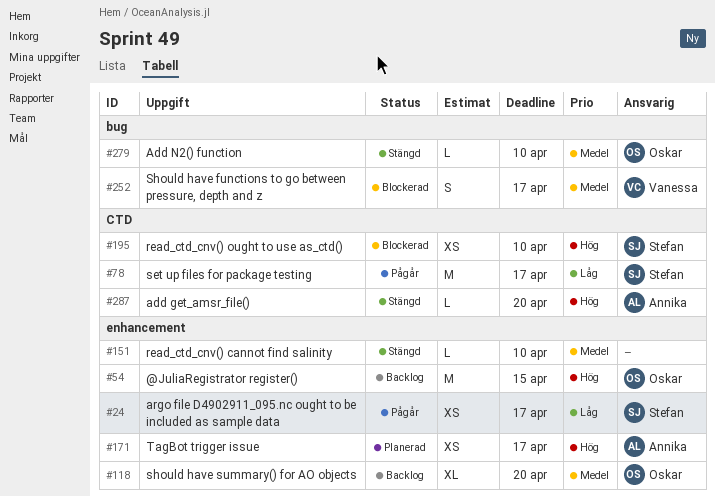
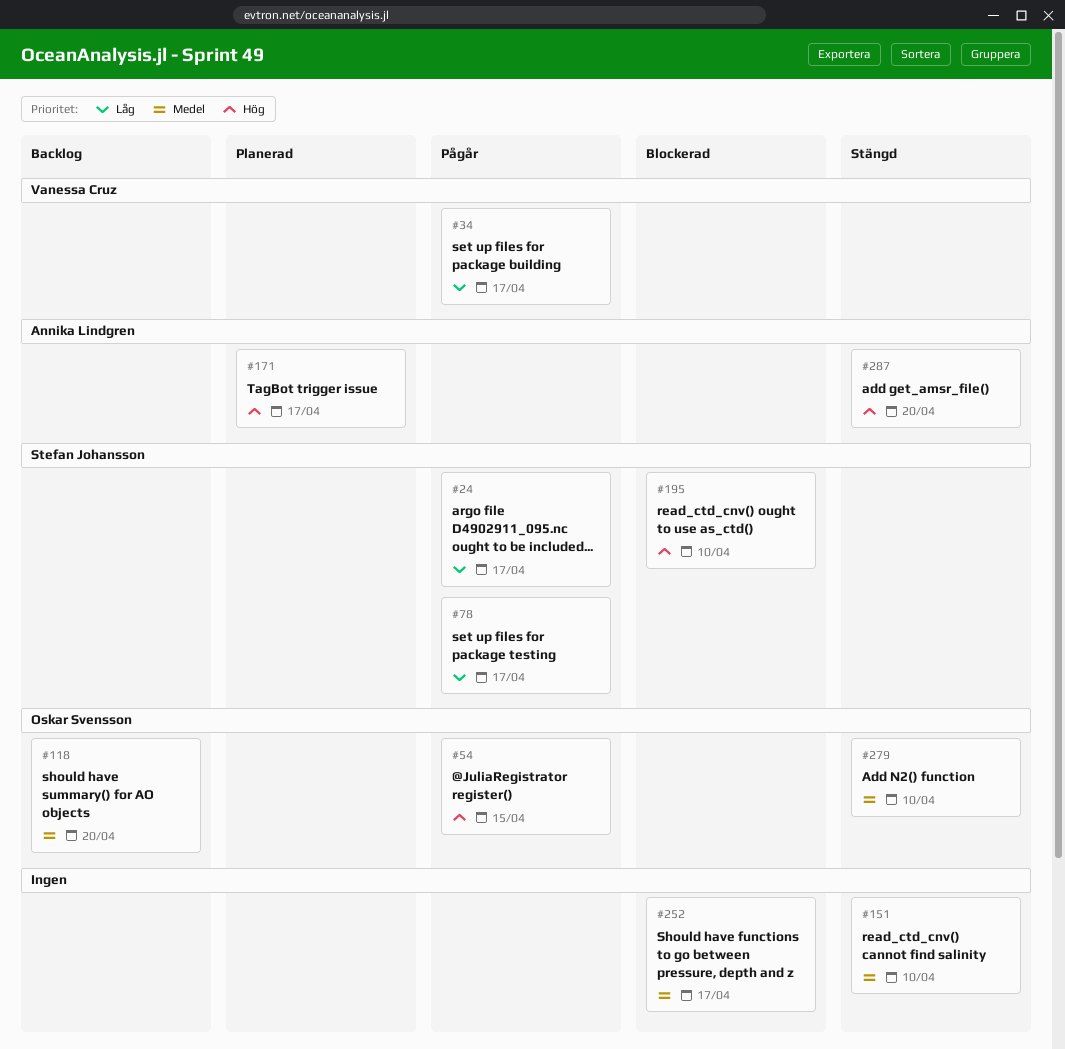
#34: none -> present
#54, status: Backlog -> Pågår
#252, owner: Vanessa Cruz -> none

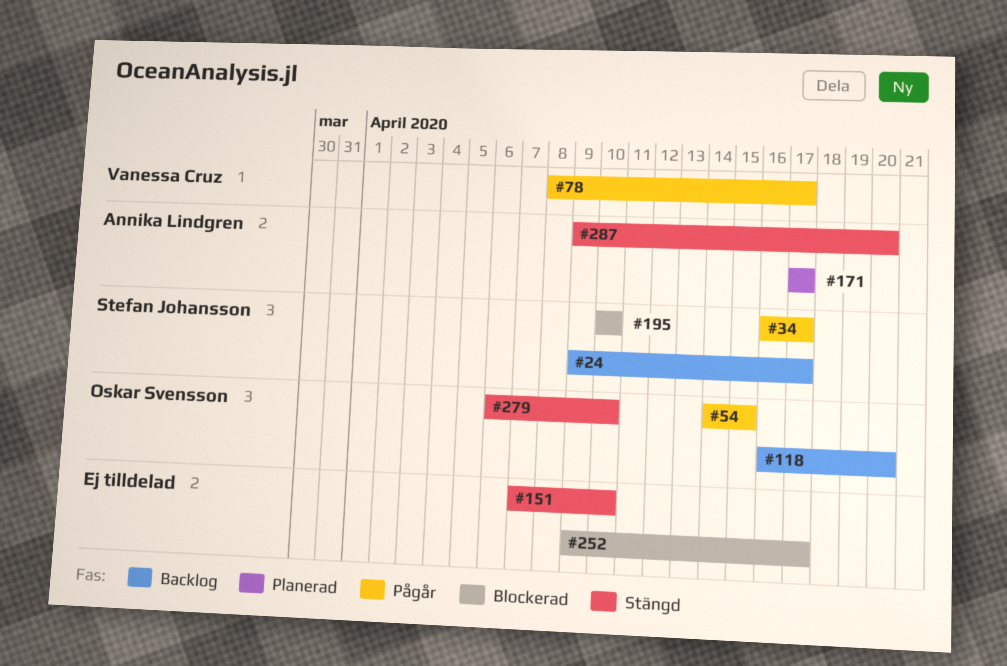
#24, status: Pågår -> Backlog
#34, owner: Vanessa Cruz -> Stefan Johansson
#78, owner: Stefan Johansson -> Vanessa Cruz

